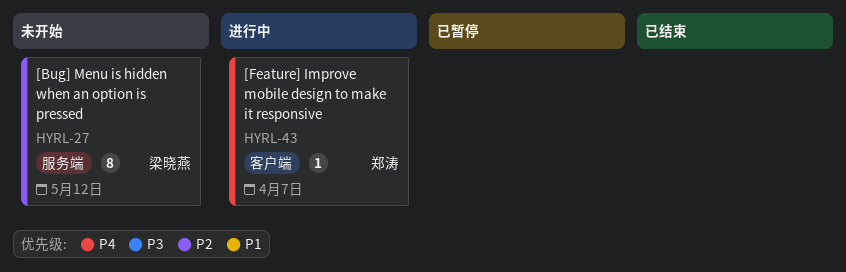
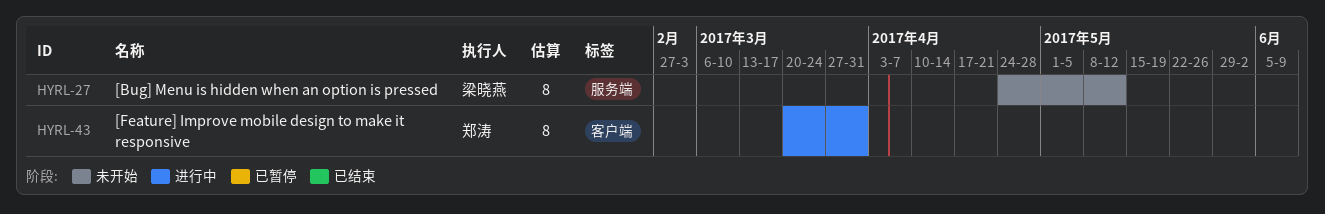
HYRL-43, estimate: 1 -> 8
HYRL-43, due: Apr 7 -> Mar 31

